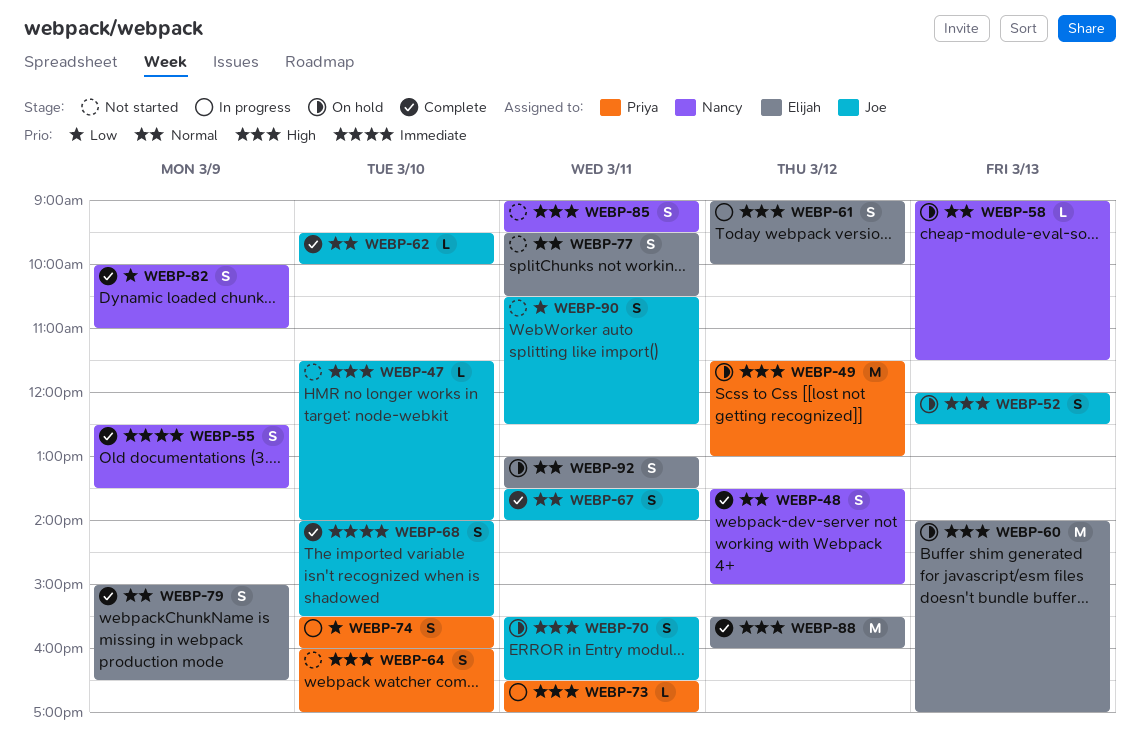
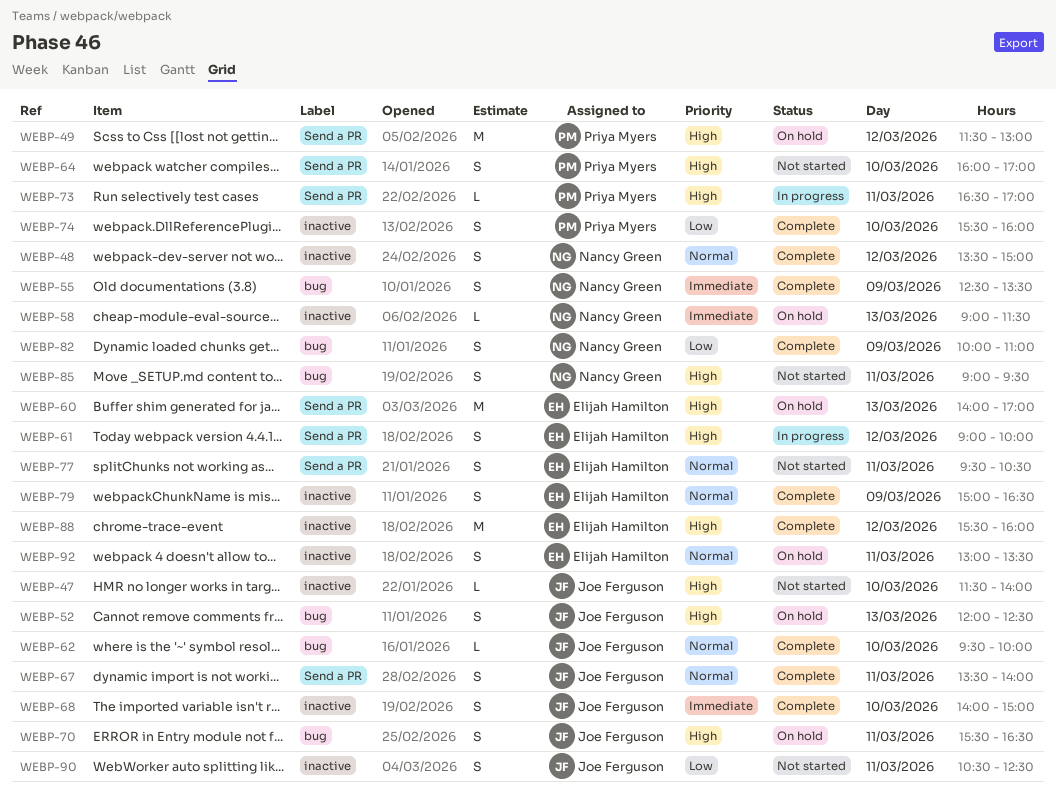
WEBP-58, priority: Normal -> Immediate
WEBP-68, ends: 15:30 -> 15:00
WEBP-74, status: In progress -> Complete

